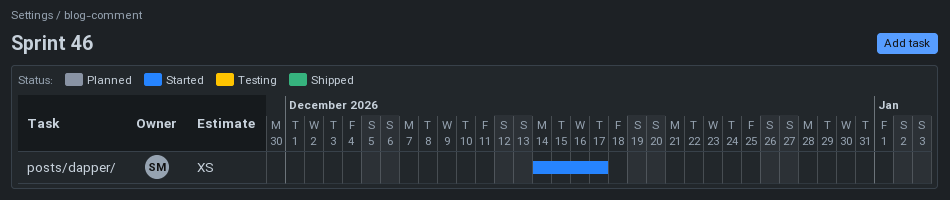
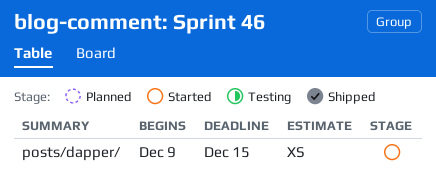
posts/dapper/, start: Dec 14 -> Dec 9
posts/dapper/, due: Dec 17 -> Dec 15

